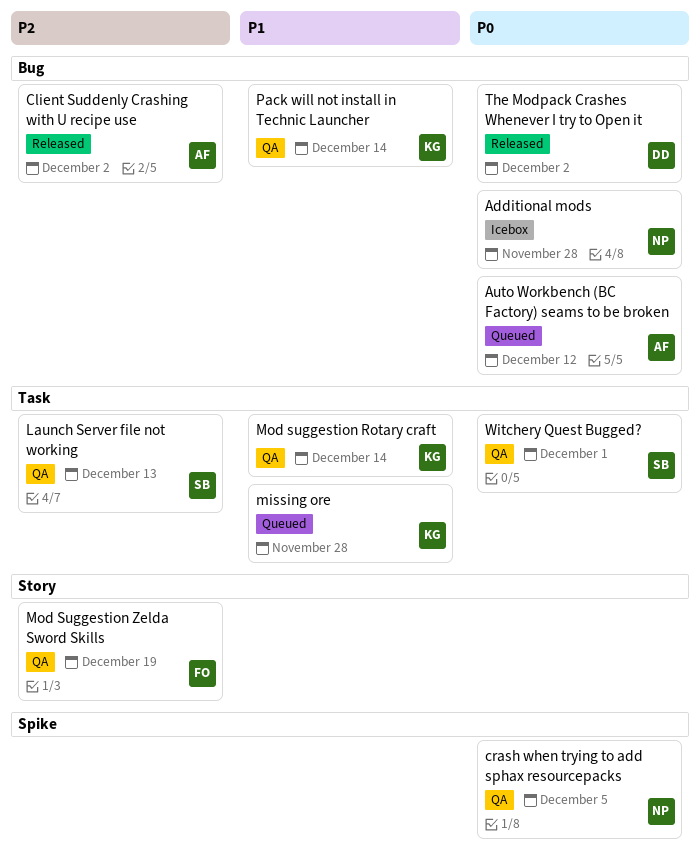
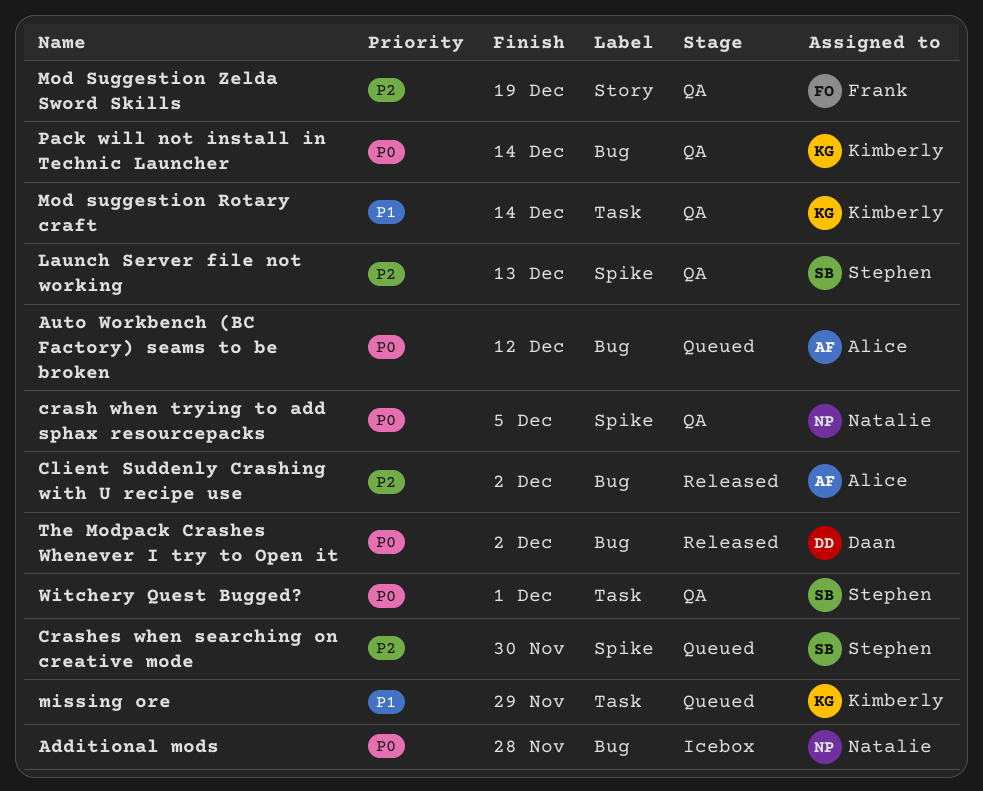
Crashes when searching on creative mode: none -> present
Launch Server file not working, label: Task -> Spike
missing ore, due: Nov 28 -> Nov 29
Pack will not install in Technic Launcher, priority: P1 -> P0

